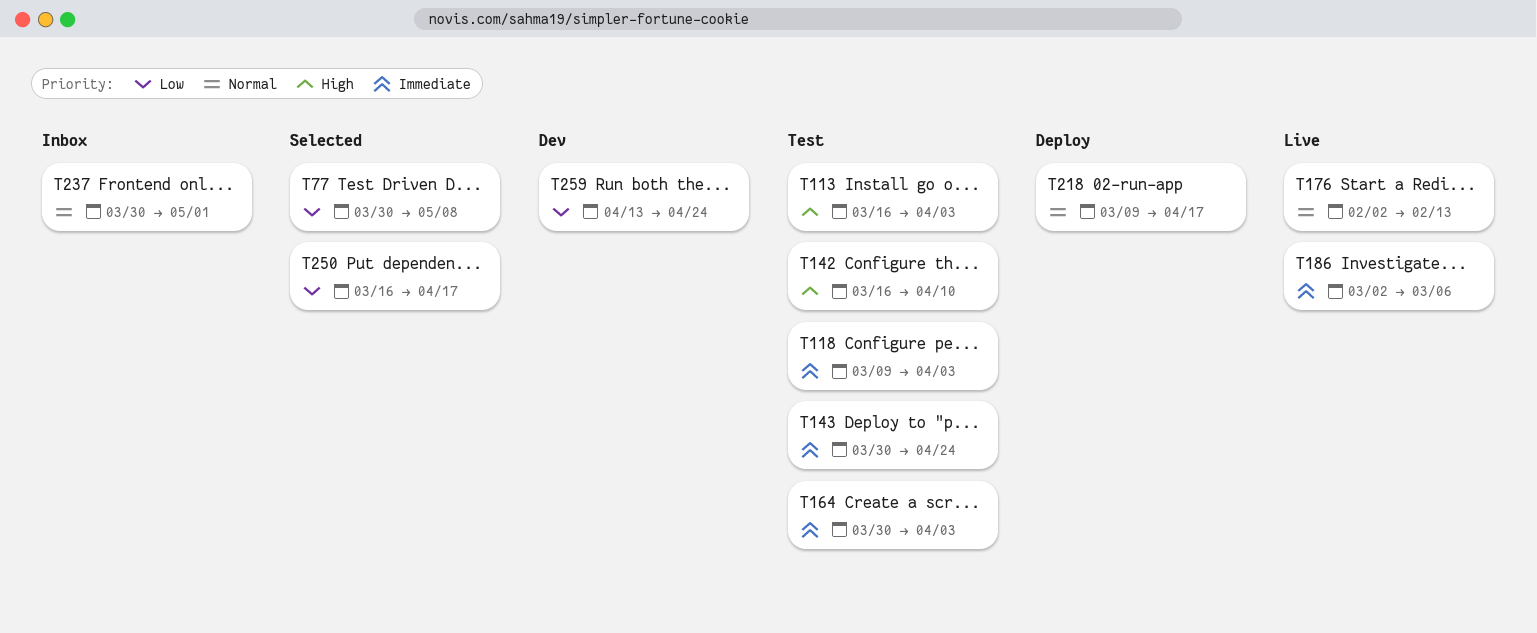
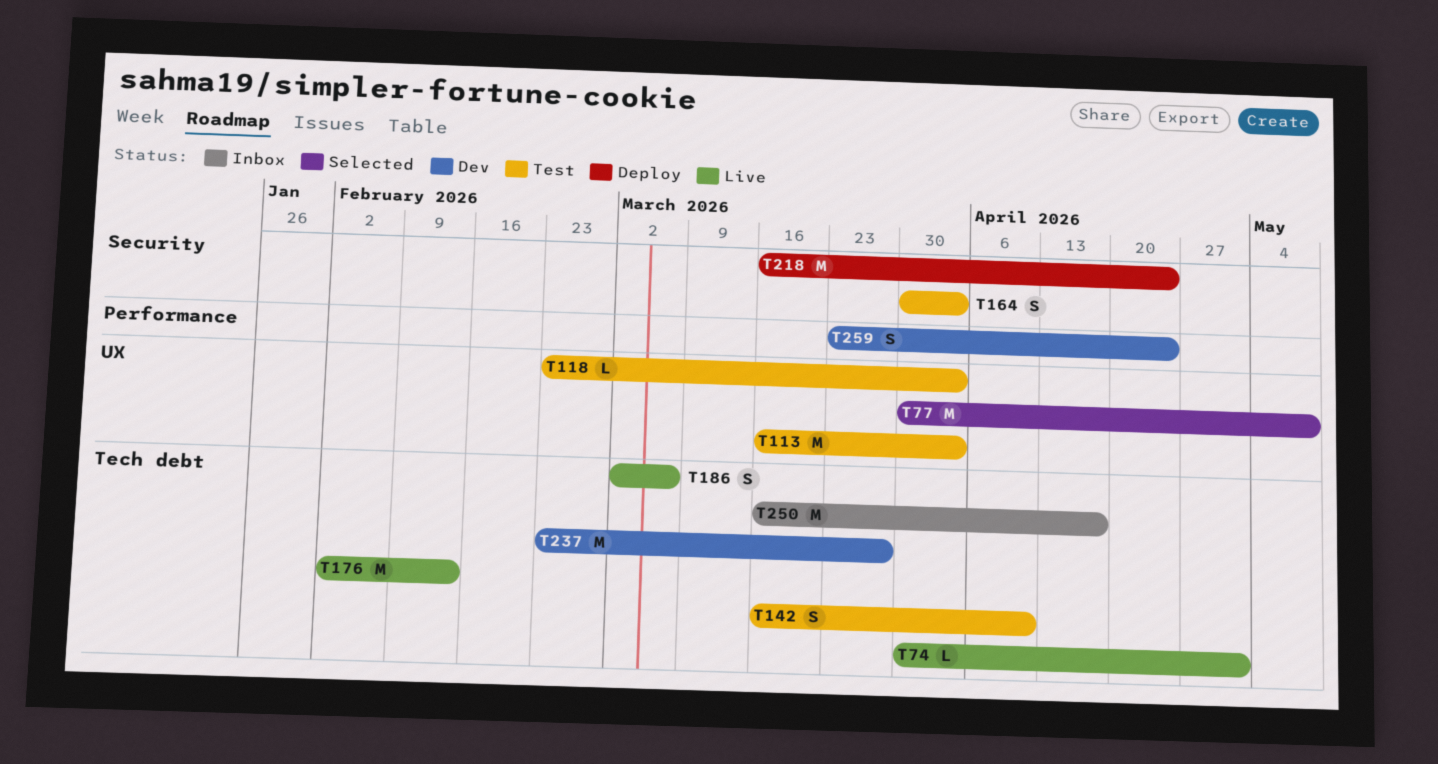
T74: none -> present
T118, start: Mar 9 -> Feb 23
T143: present -> none
T218, start: Mar 9 -> Mar 16
T218, due: Apr 17 -> Apr 24
T237, status: Inbox -> Dev
T237, start: Mar 30 -> Feb 23
T237, due: May 1 -> Mar 27
T250, status: Selected -> Inbox
T259, start: Apr 13 -> Mar 23

